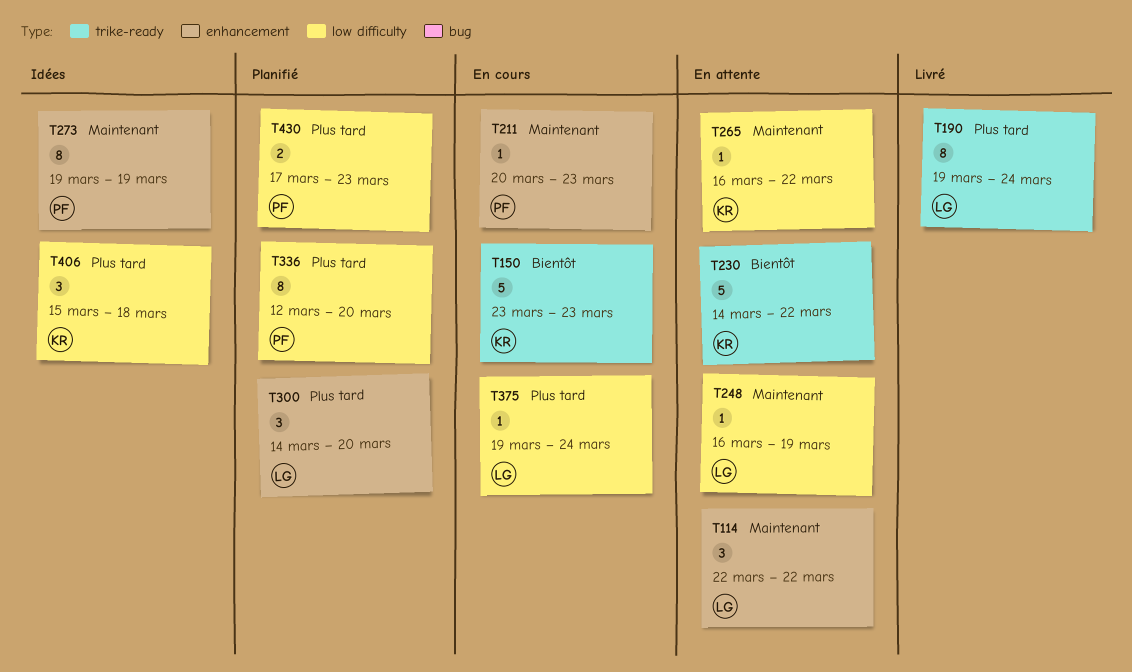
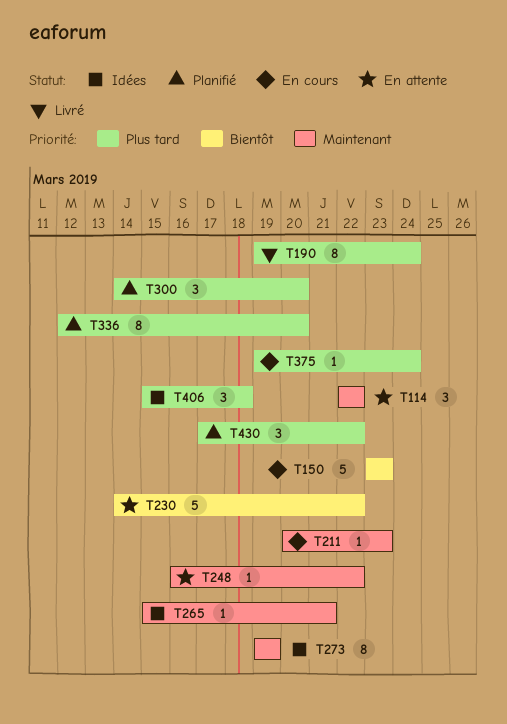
T248, due: Mar 19 -> Mar 22
T265, status: En attente -> Idées
T265, start: Mar 16 -> Mar 15
T265, due: Mar 22 -> Mar 21
T430, estimate: 2 -> 3
T430, due: Mar 23 -> Mar 22

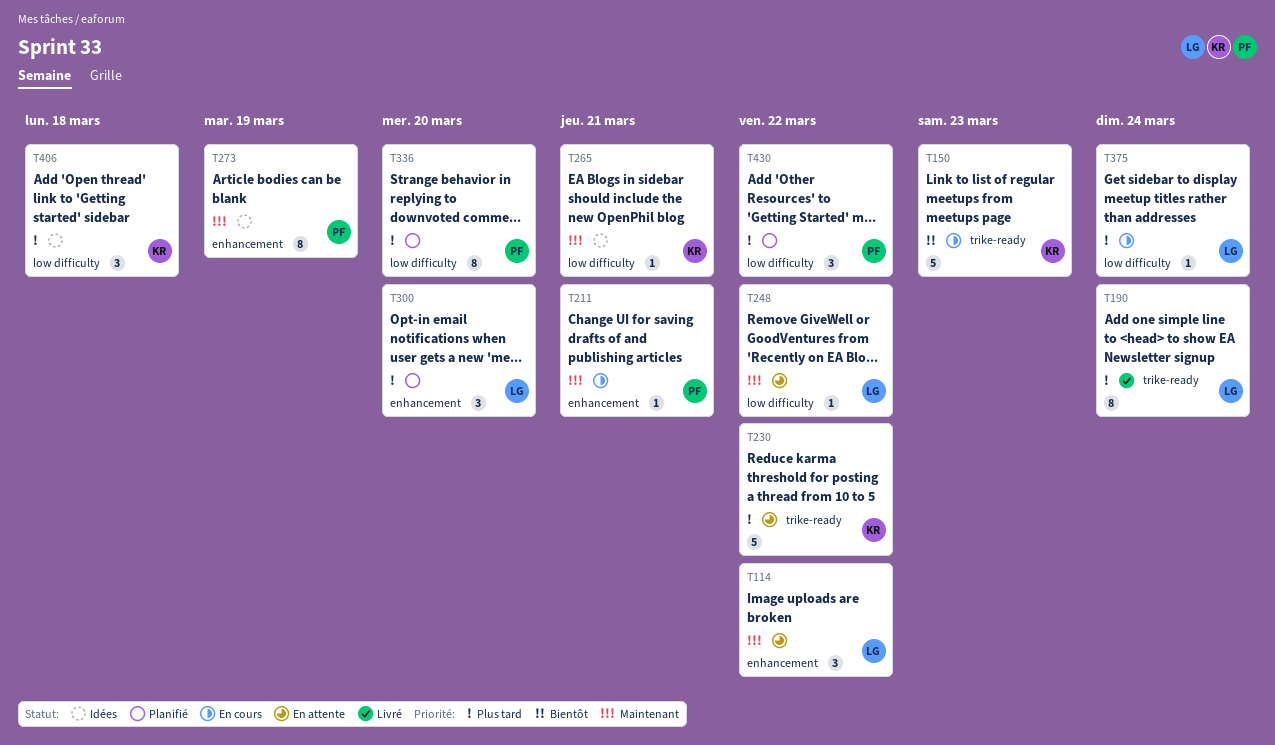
T211, due: Mar 23 -> Mar 21
T230, priority: Bientôt -> Plus tard

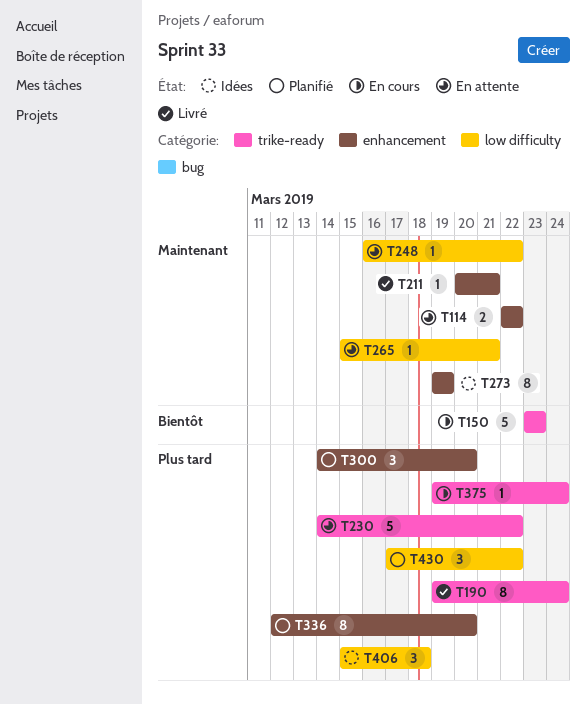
T114, estimate: 3 -> 2
T211, status: En cours -> Livré
T265, status: Idées -> En attente
T336, label: low difficulty -> enhancement
T375, label: low difficulty -> trike-ready

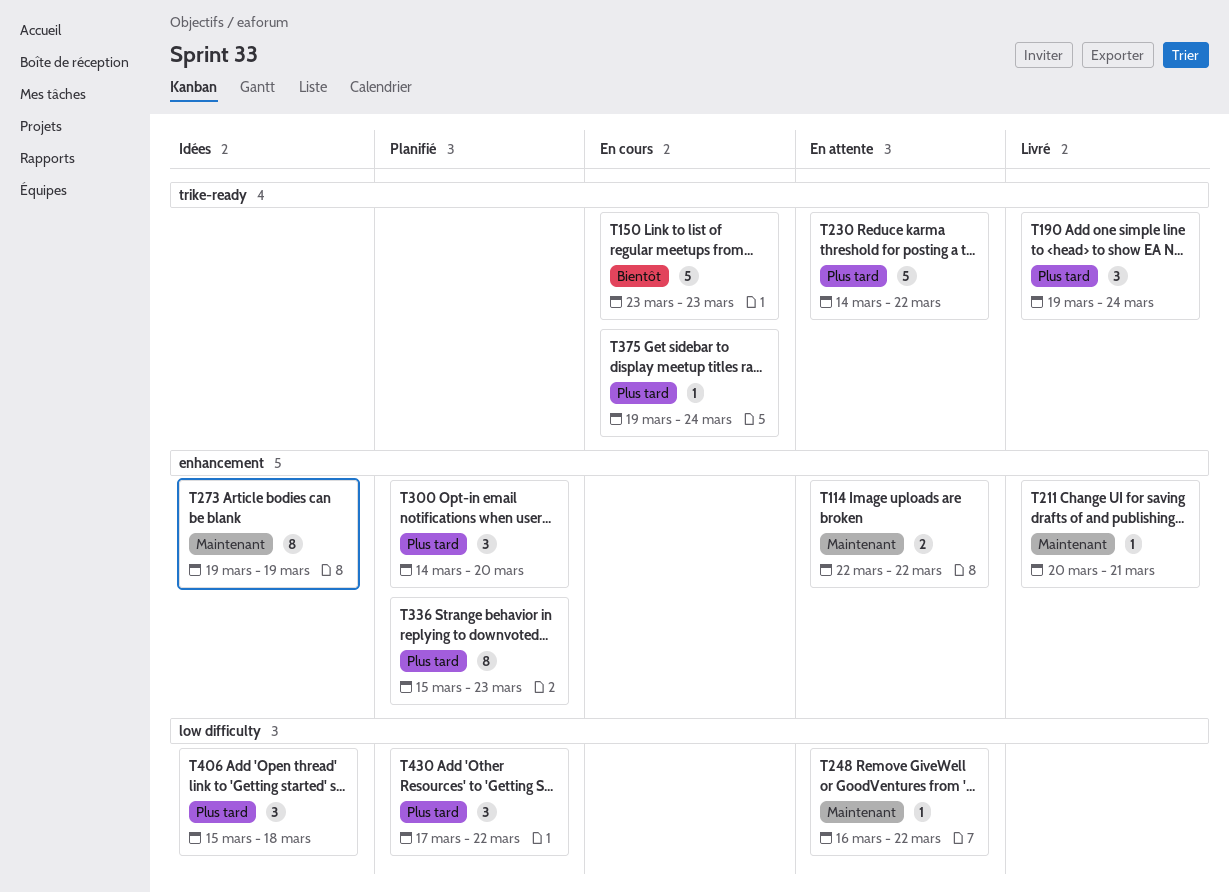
T190, estimate: 8 -> 3
T265: present -> none
T336, start: Mar 12 -> Mar 15
T336, due: Mar 20 -> Mar 23

